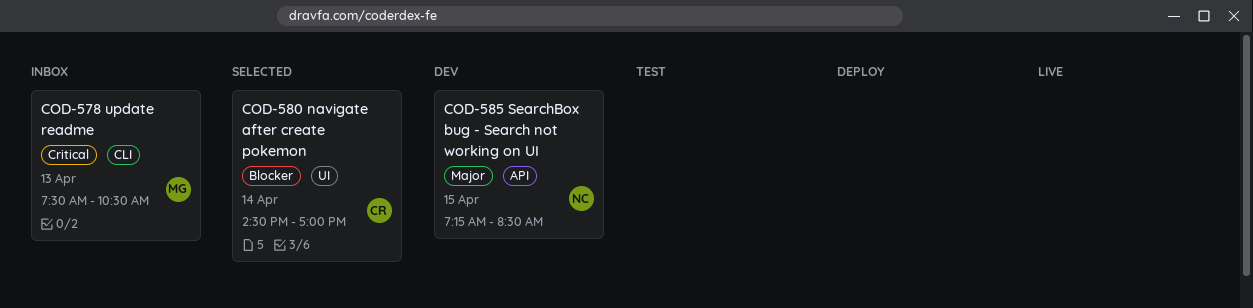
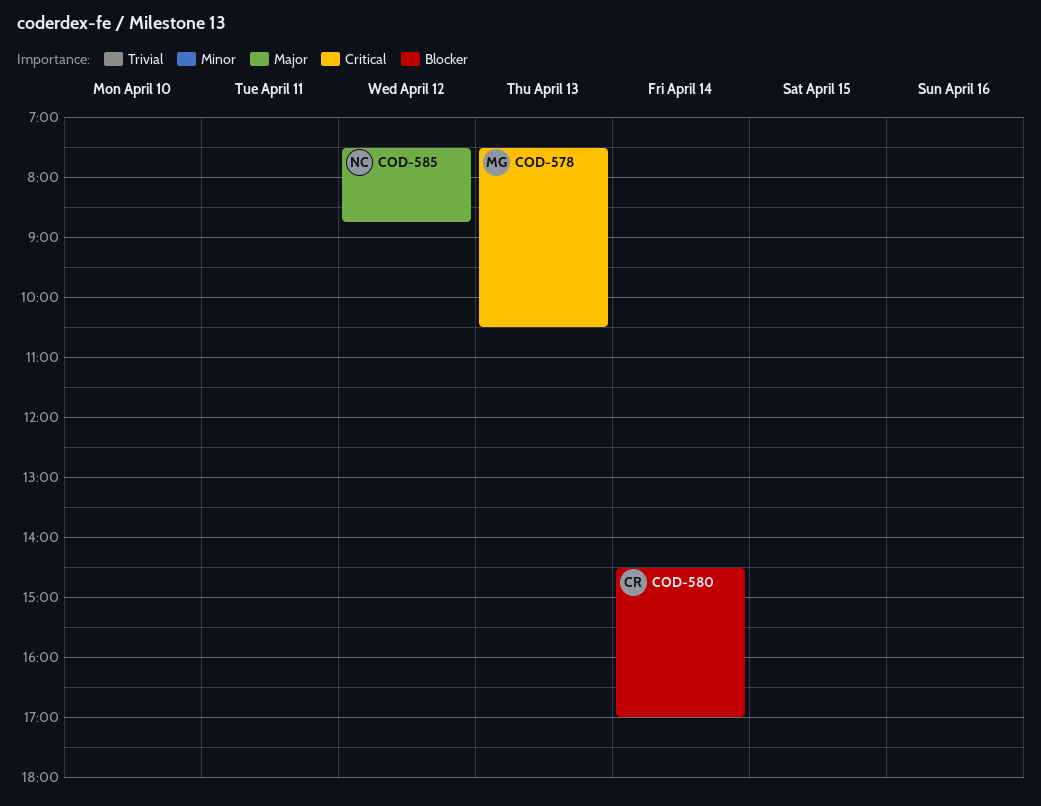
COD-585, day: Apr 15 -> Apr 12
COD-585, begins: 07:15 -> 07:30
COD-585, ends: 08:30 -> 08:45

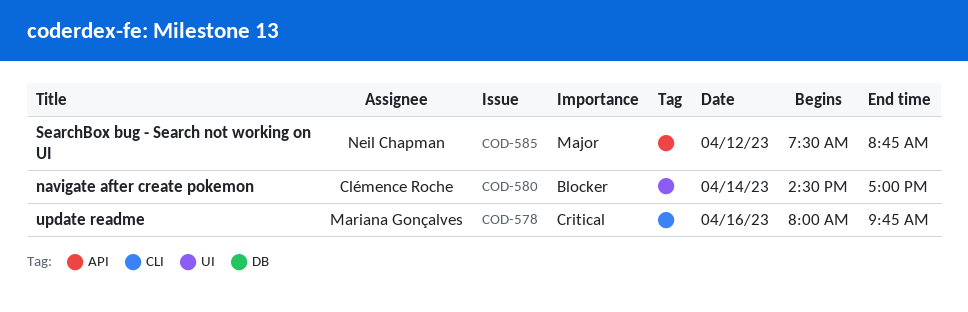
COD-578, day: Apr 13 -> Apr 16
COD-578, begins: 07:30 -> 08:00
COD-578, ends: 10:30 -> 09:45

